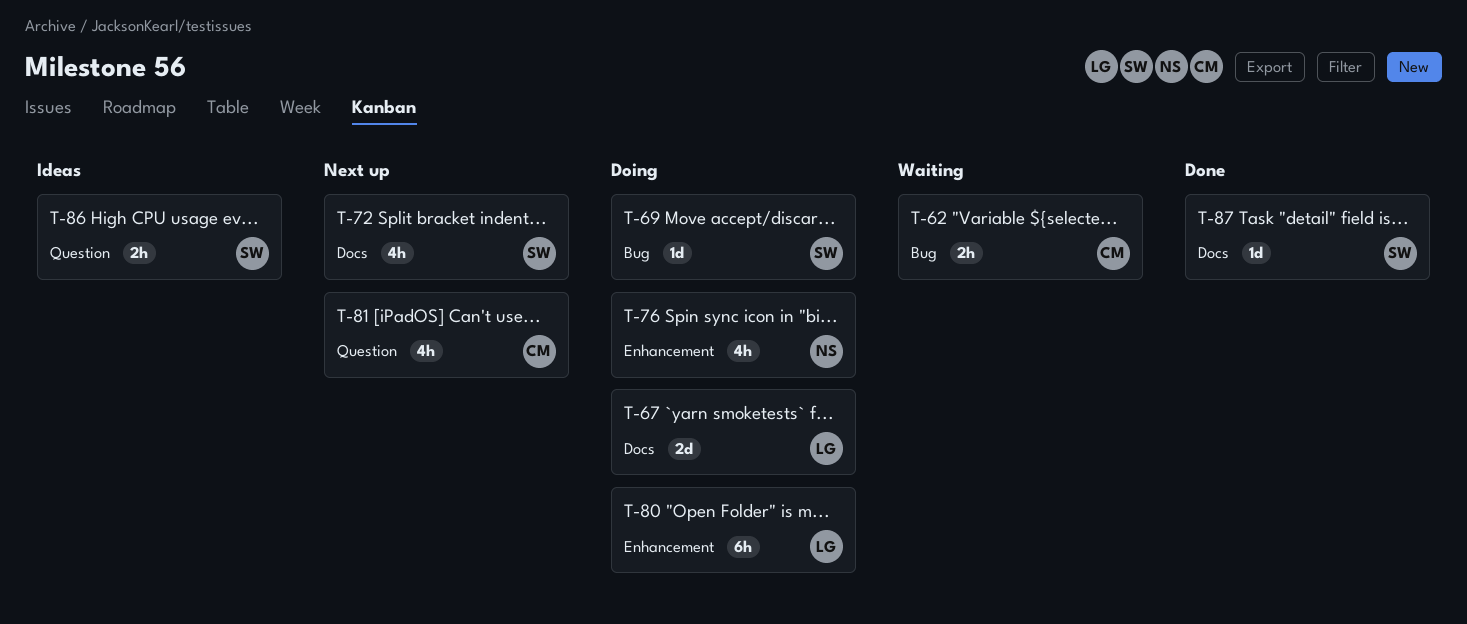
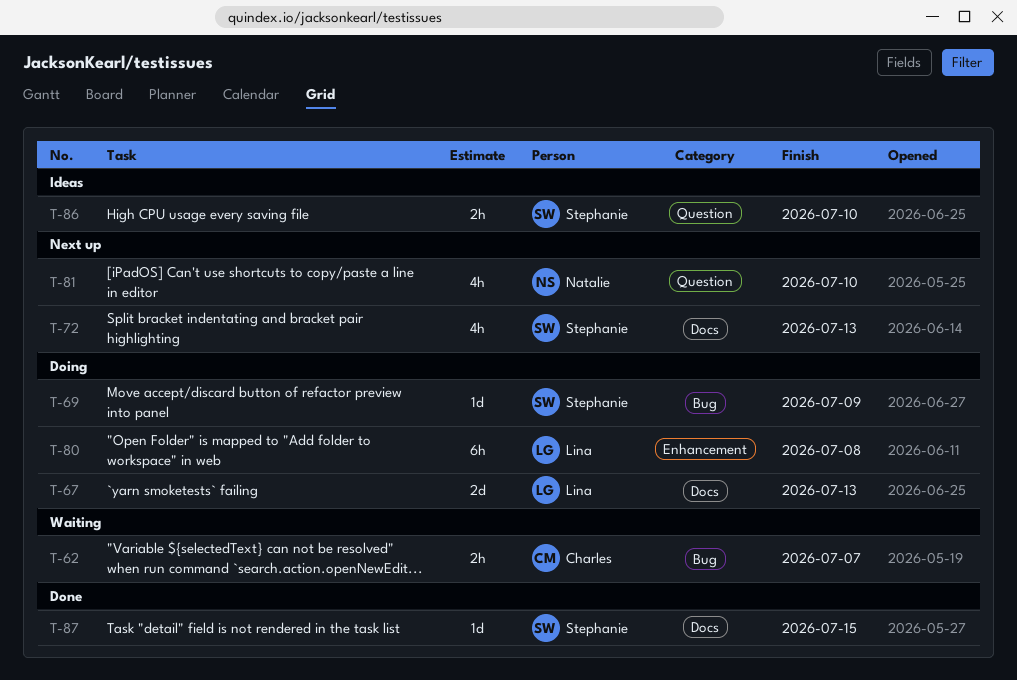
T-76: present -> none
T-81, owner: Charles -> Natalie

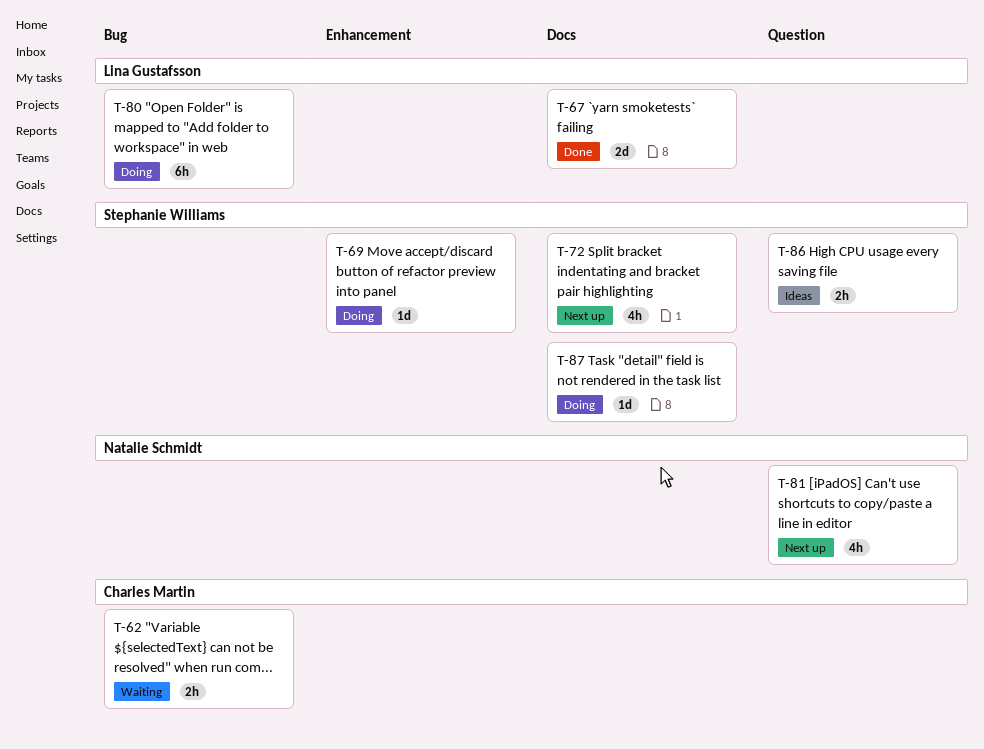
T-67, status: Doing -> Done
T-69, label: Bug -> Enhancement
T-80, label: Enhancement -> Bug
T-87, status: Done -> Doing

